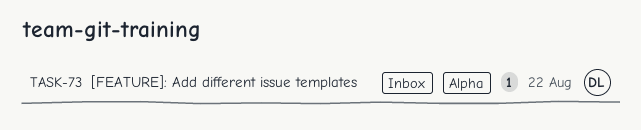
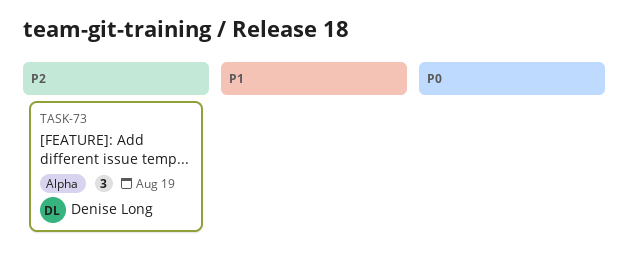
TASK-73, estimate: 1 -> 3
TASK-73, due: Aug 22 -> Aug 19

